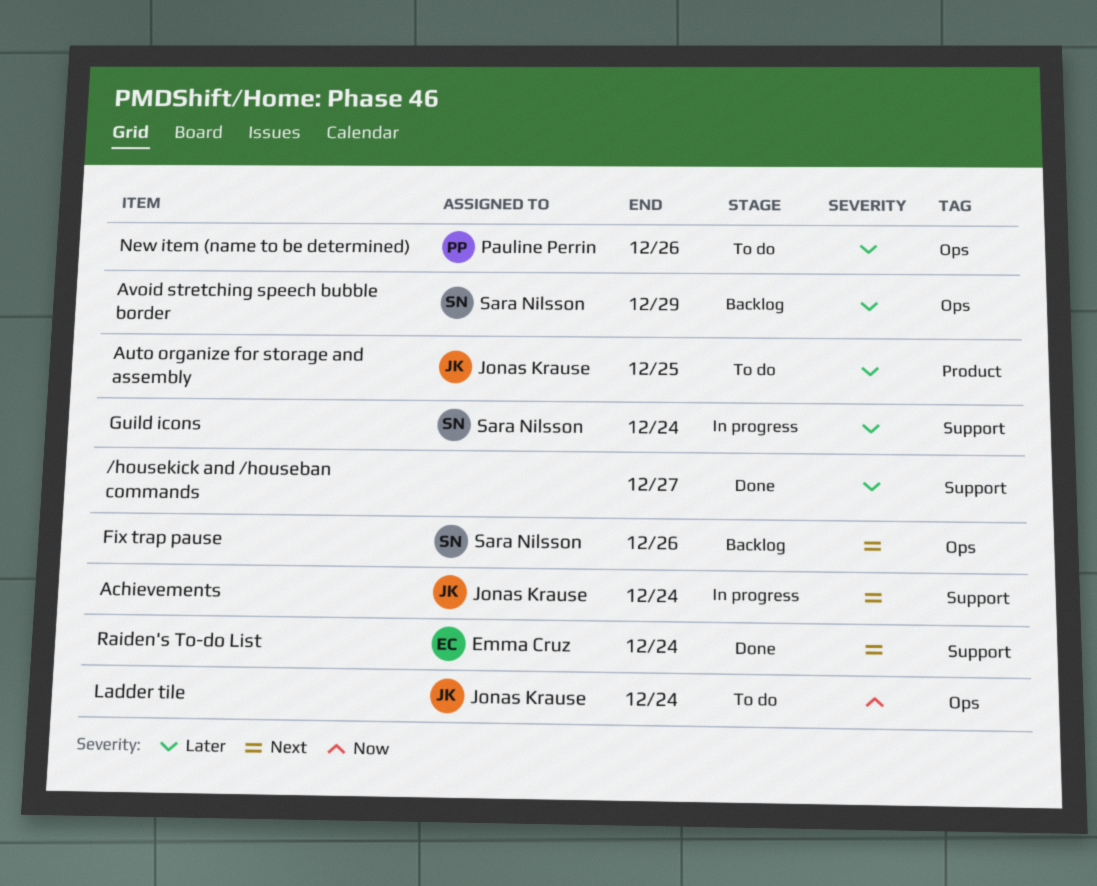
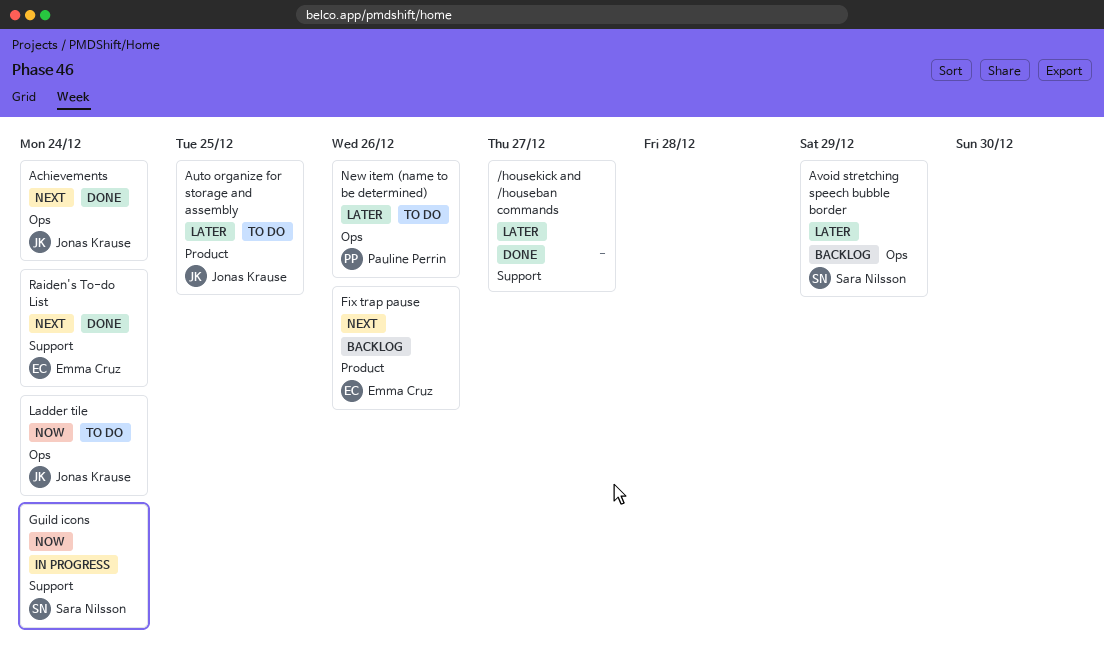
Achievements, status: In progress -> Done
Achievements, label: Support -> Ops
Fix trap pause, owner: Sara Nilsson -> Emma Cruz
Fix trap pause, label: Ops -> Product
Guild icons, priority: Later -> Now

